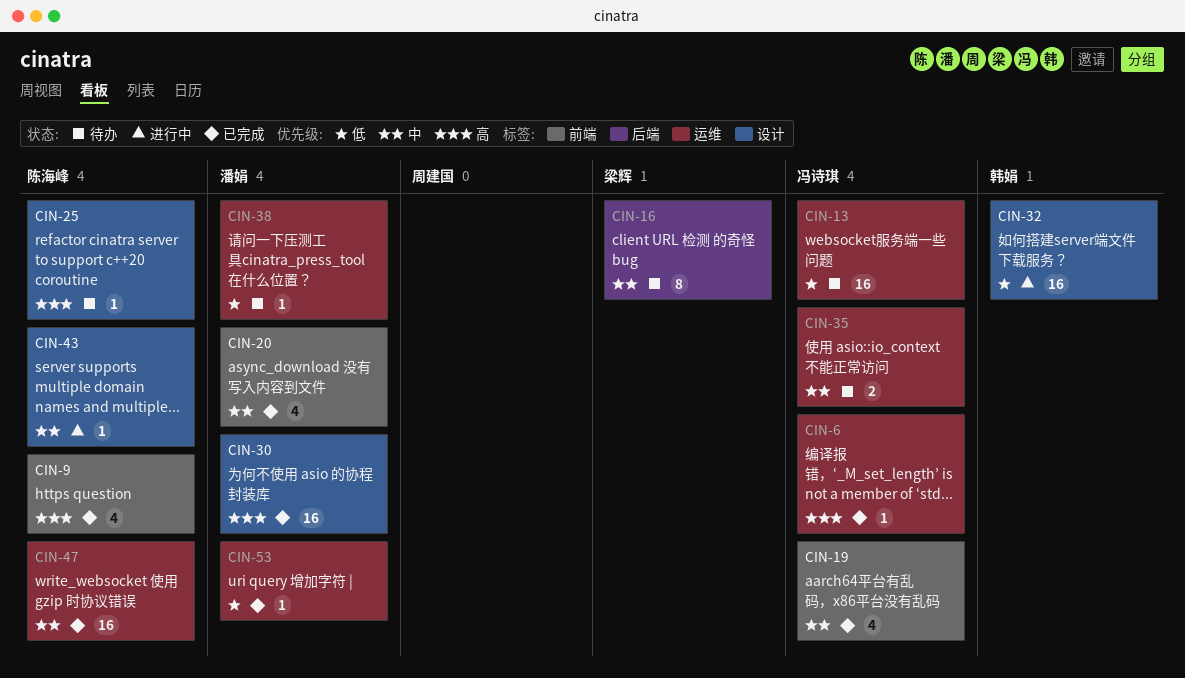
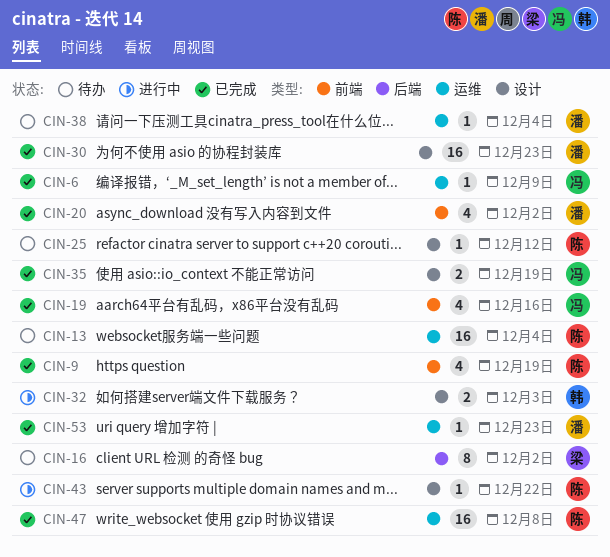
CIN-13, owner: 冯诗琪 -> 陈海峰
CIN-32, estimate: 16 -> 2
CIN-35, status: 待办 -> 已完成
CIN-35, label: 运维 -> 设计

